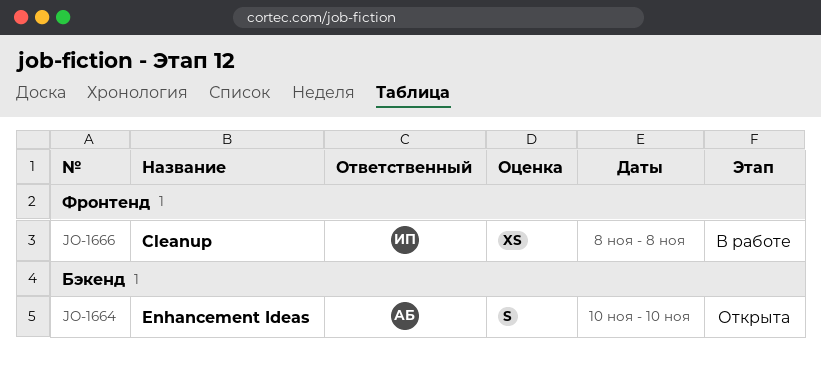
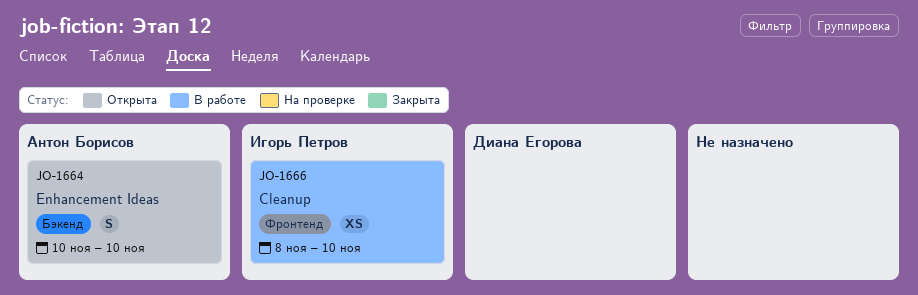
JO-1666, due: Nov 8 -> Nov 10

